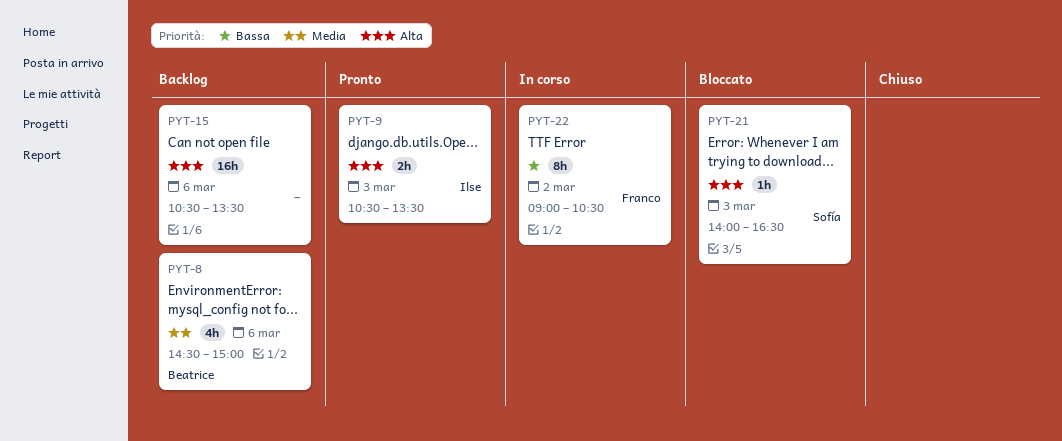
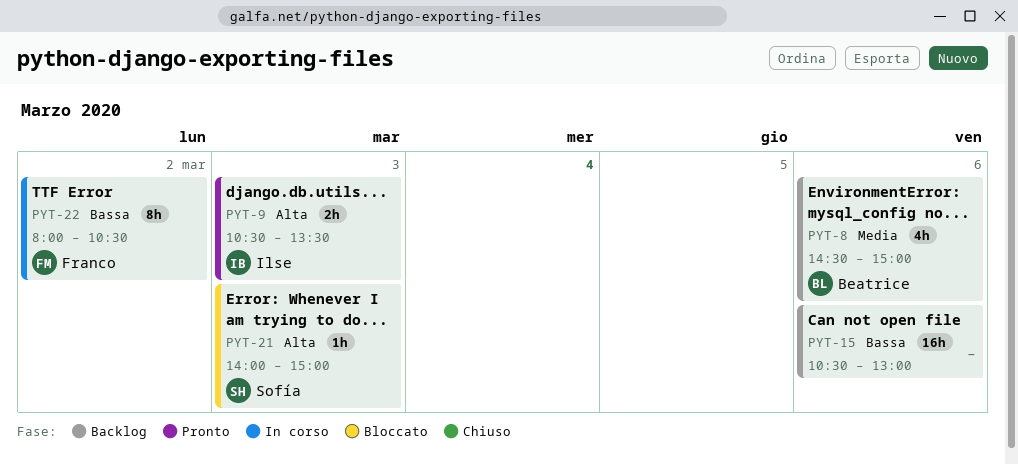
PYT-15, priority: Alta -> Bassa
PYT-15, ends: 13:30 -> 13:00
PYT-21, ends: 16:30 -> 15:00
PYT-22, begins: 09:00 -> 08:00

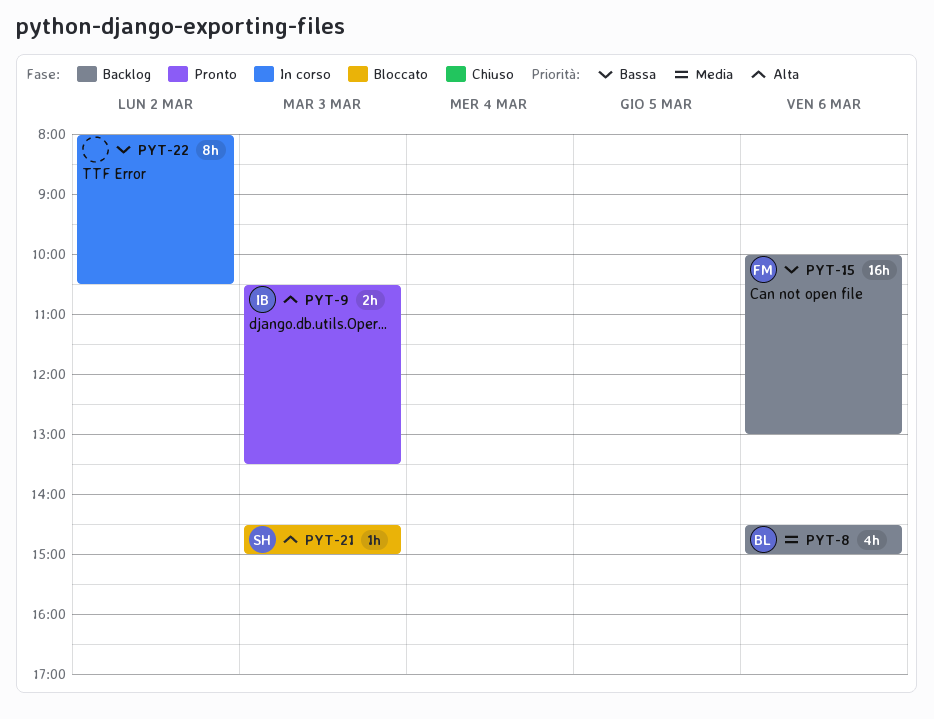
PYT-15, owner: none -> Franco
PYT-15, begins: 10:30 -> 10:00
PYT-21, begins: 14:00 -> 14:30
PYT-22, owner: Franco -> none

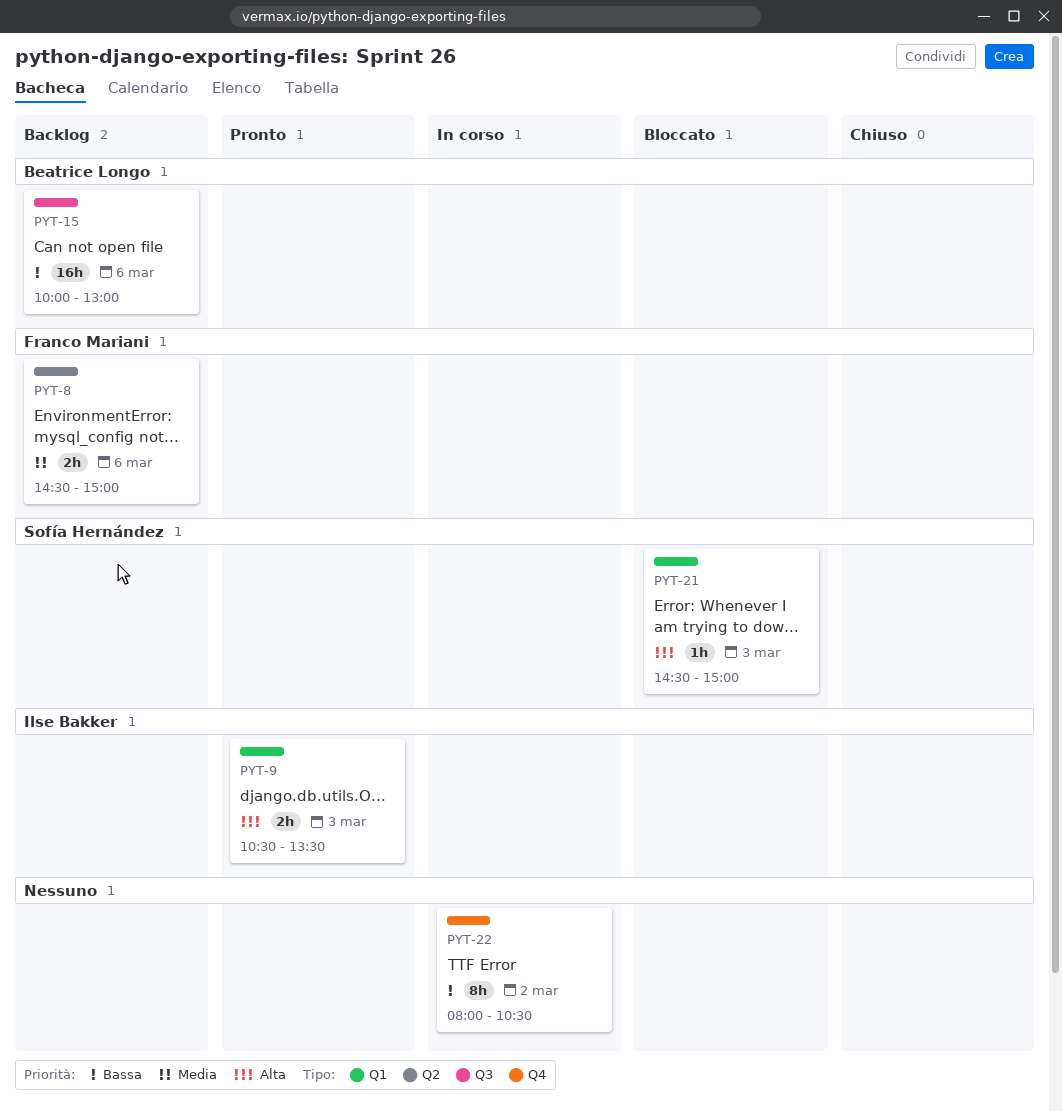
PYT-8, owner: Beatrice Longo -> Franco Mariani
PYT-8, estimate: 4h -> 2h
PYT-15, owner: Franco Mariani -> Beatrice Longo

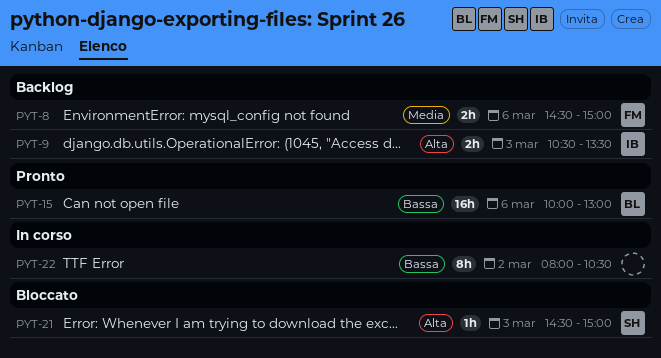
PYT-9, status: Pronto -> Backlog
PYT-15, status: Backlog -> Pronto

